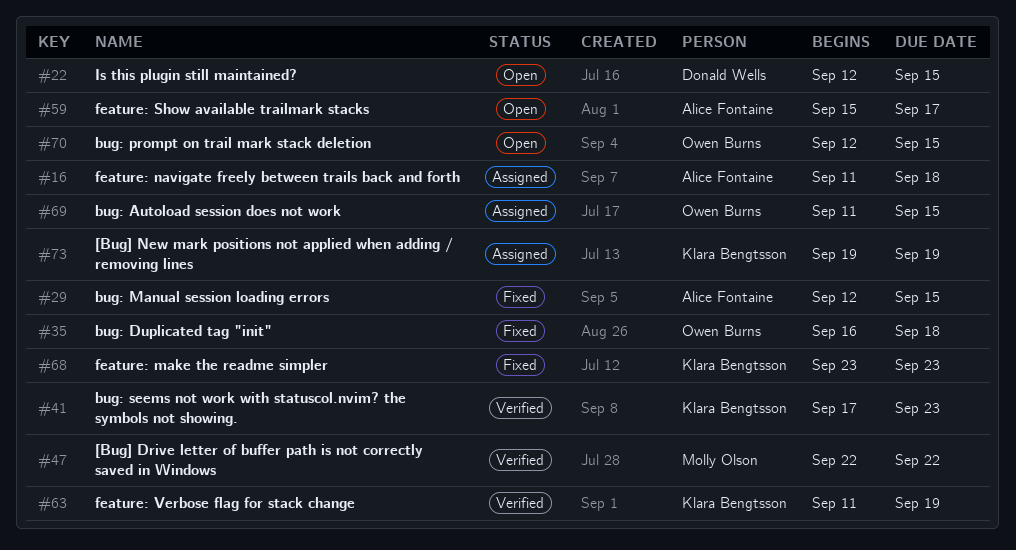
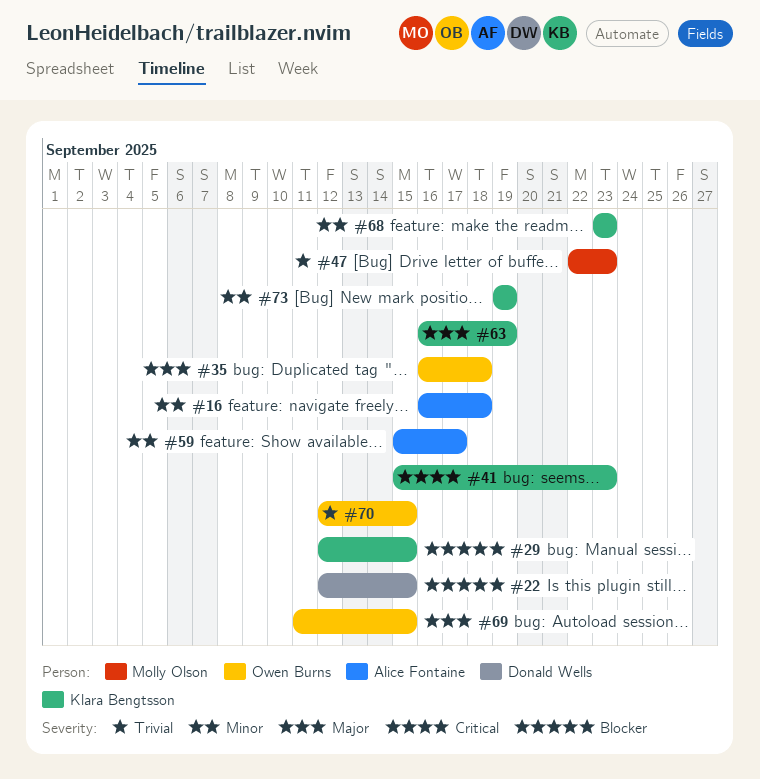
#16, start: Sep 11 -> Sep 16
#29, owner: Alice Fontaine -> Klara Bengtsson
#41, start: Sep 17 -> Sep 15
#47, due: Sep 22 -> Sep 23
#63, start: Sep 11 -> Sep 16

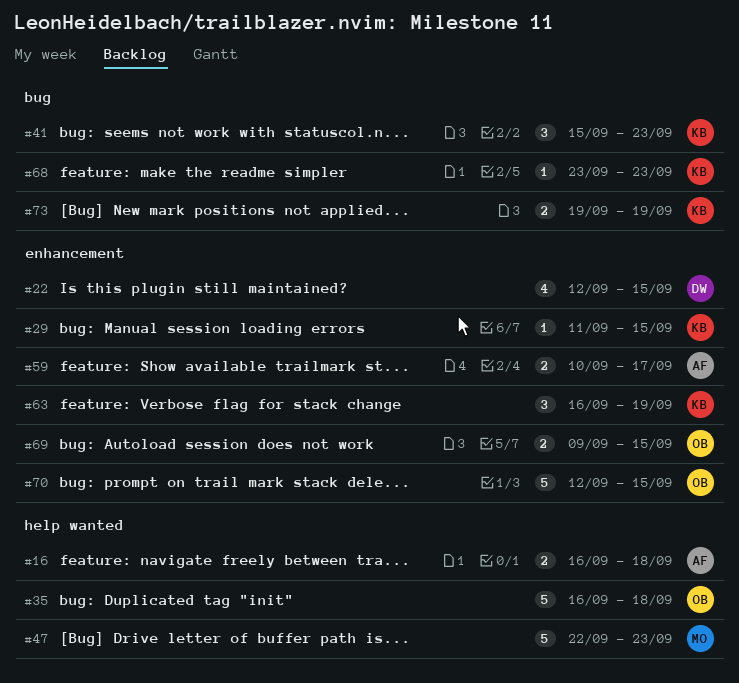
#29, start: Sep 12 -> Sep 11
#59, start: Sep 15 -> Sep 10
#69, start: Sep 11 -> Sep 9

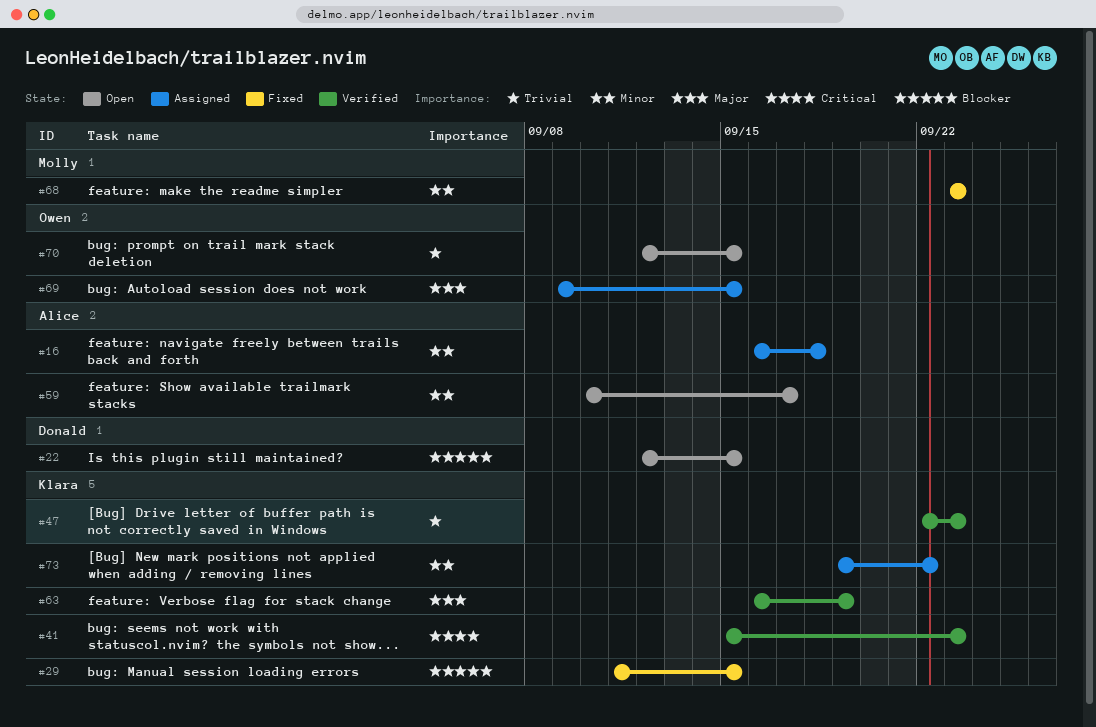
#35: present -> none
#47, owner: Molly -> Klara
#68, owner: Klara -> Molly
#73, due: Sep 19 -> Sep 22

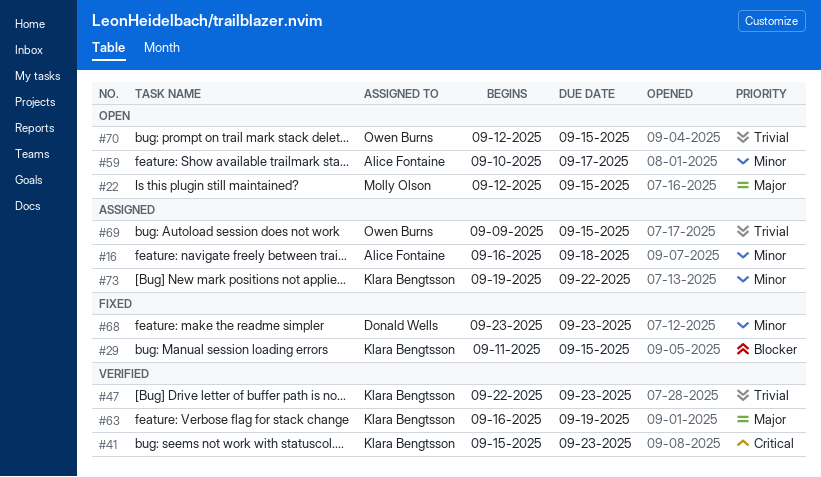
#22, owner: Donald Wells -> Molly Olson
#22, priority: Blocker -> Major
#68, owner: Molly Olson -> Donald Wells
#69, priority: Major -> Trivial

